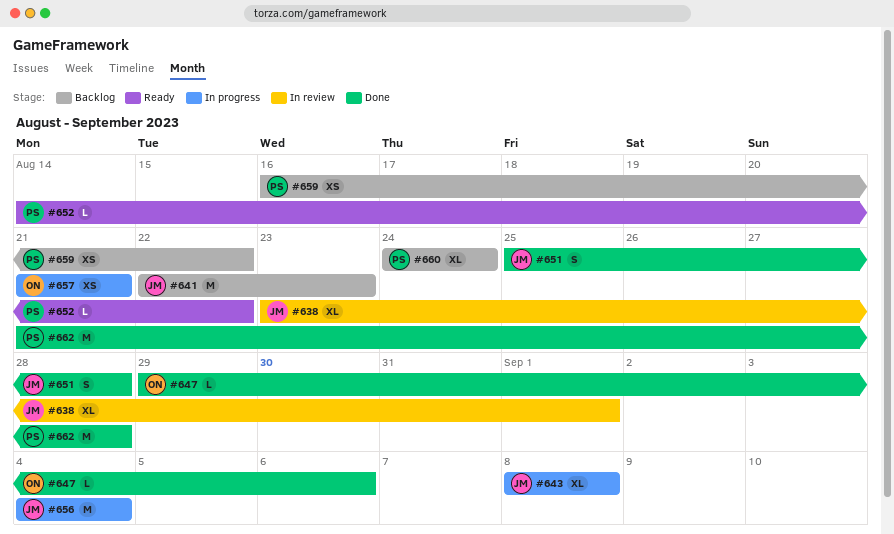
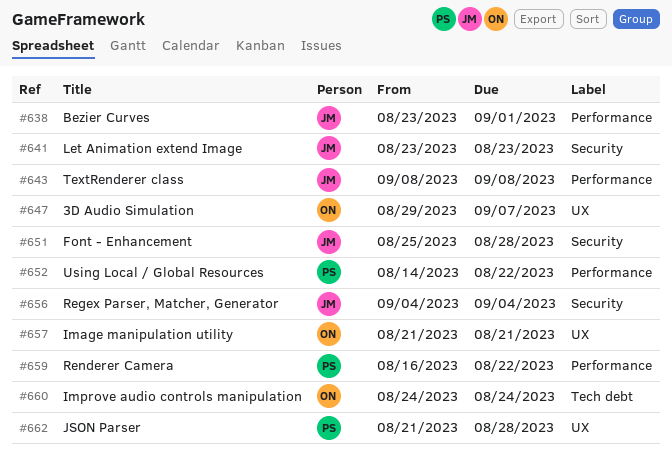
#641, start: Aug 22 -> Aug 23
#647, due: Sep 6 -> Sep 7
#660, owner: PS -> ON

